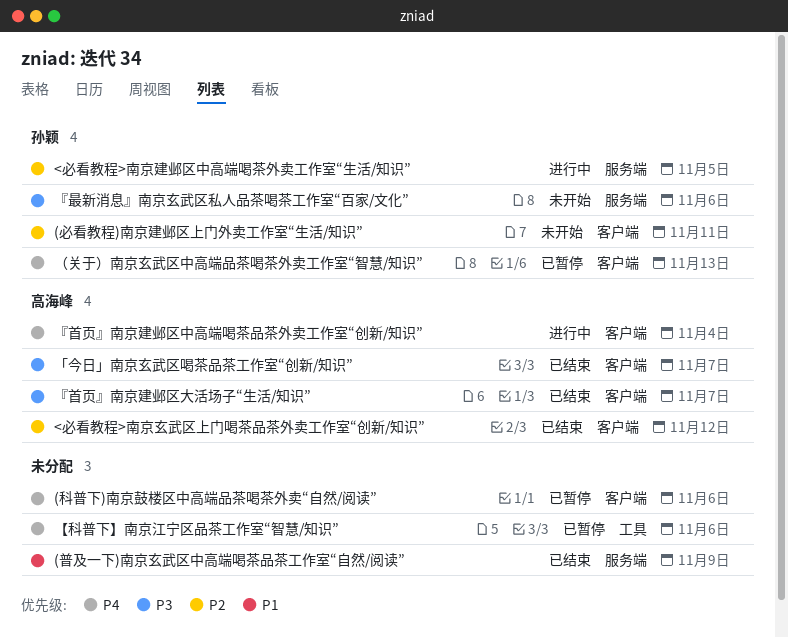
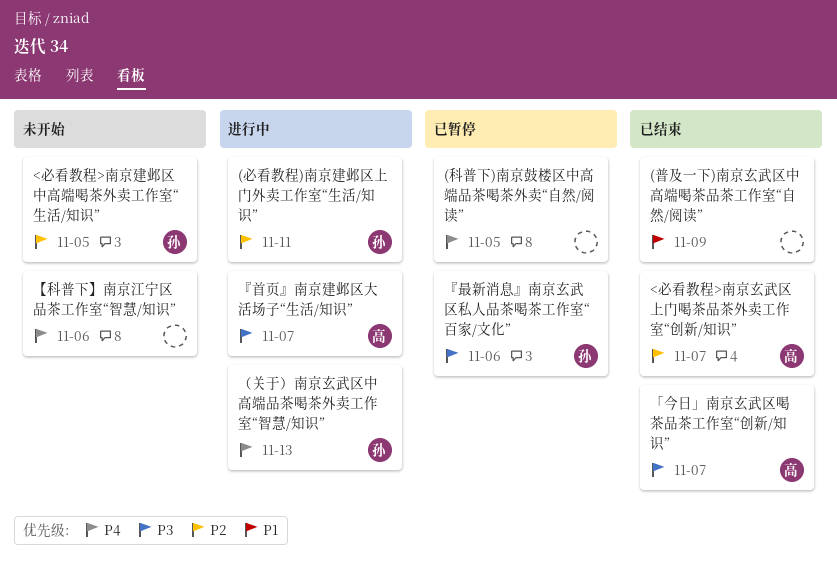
(必看教程)南京建邺区上门外卖工作室“生活/知识”, status: 未开始 -> 进行中
(科普下)南京鼓楼区中高端品茶喝茶外卖“自然/阅读”, due: Nov 6 -> Nov 5
<必看教程>南京建邺区中高端喝茶外卖工作室“生活/知识”, status: 进行中 -> 未开始
<必看教程>南京玄武区上门喝茶品茶外卖工作室“创新/知识”, due: Nov 12 -> Nov 7
『最新消息』南京玄武区私人品茶喝茶工作室“百家/文化”, status: 未开始 -> 已暂停
『首页』南京建邺区中高端喝茶品茶外卖工作室“创新/知识”: present -> none
『首页』南京建邺区大活场子“生活/知识”, status: 已结束 -> 进行中
【科普下】南京江宁区品茶工作室“智慧/知识”, status: 已暂停 -> 未开始
（关于）南京玄武区中高端品茶喝茶外卖工作室“智慧/知识”, status: 已暂停 -> 进行中

